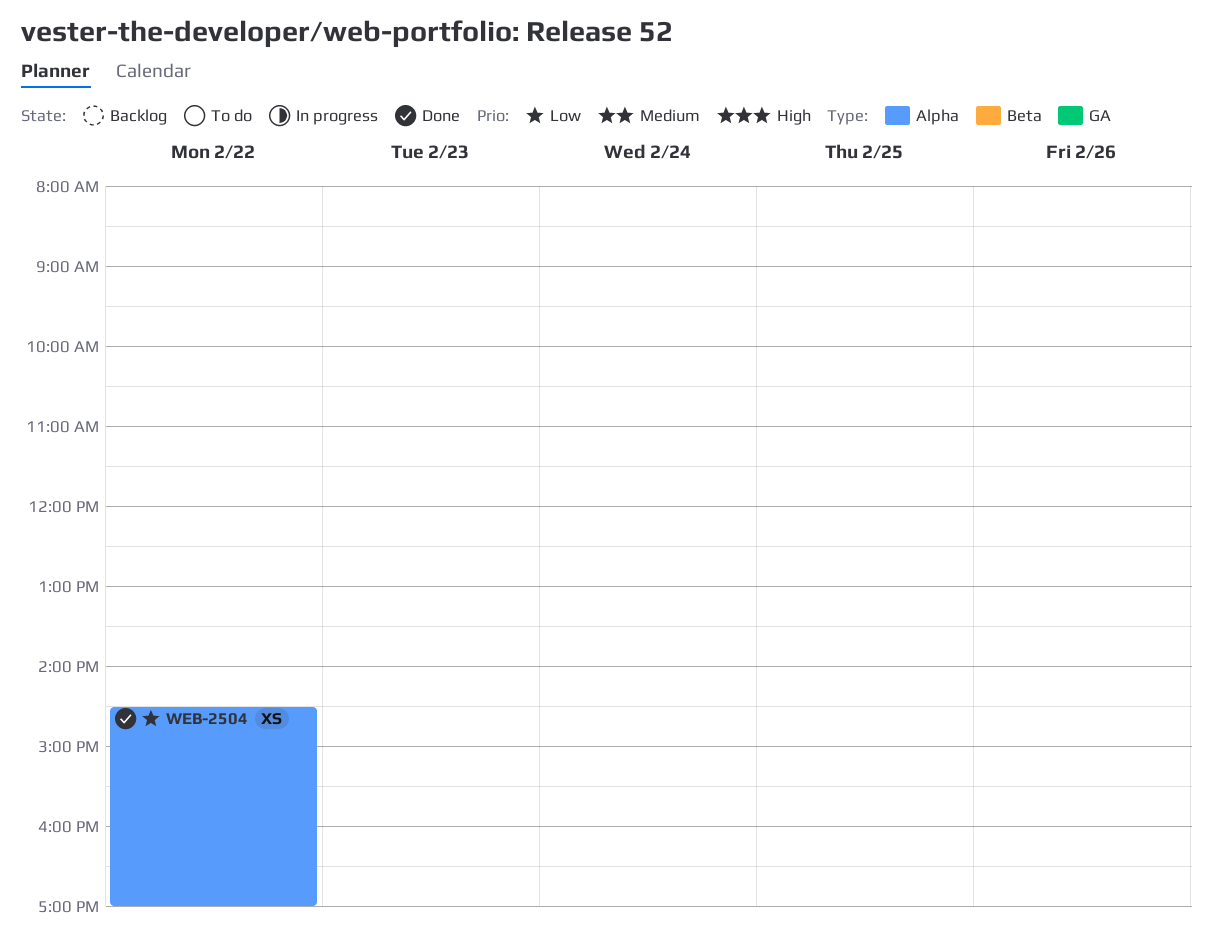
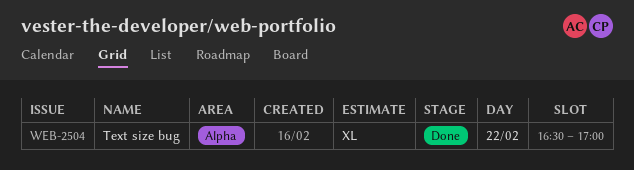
WEB-2504, estimate: XS -> XL
WEB-2504, begins: 14:30 -> 16:30

